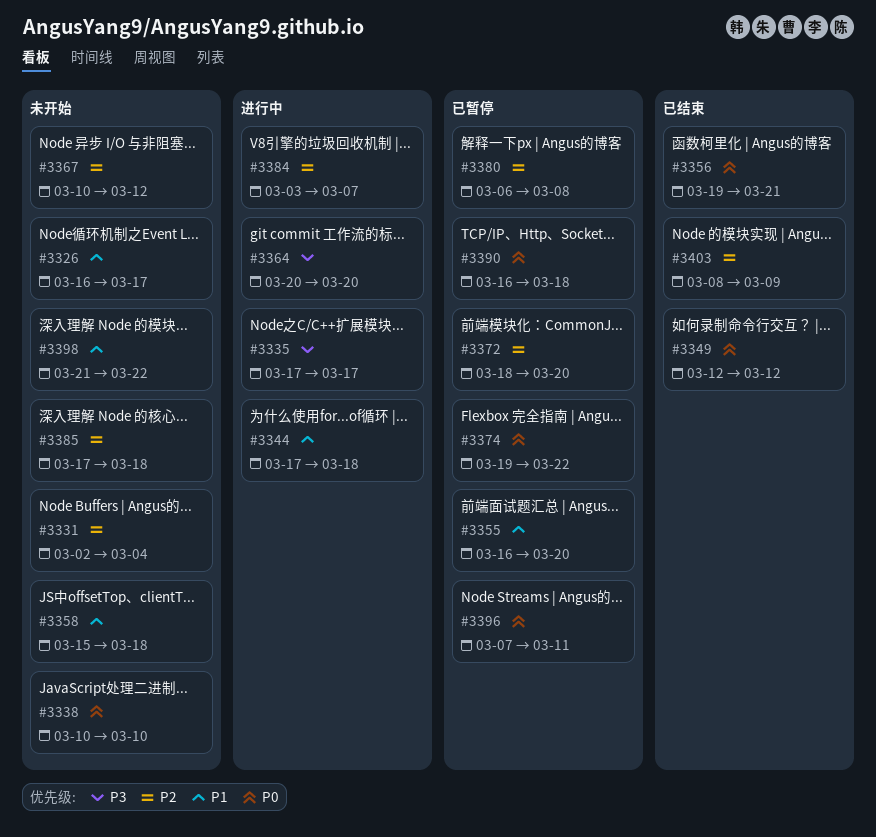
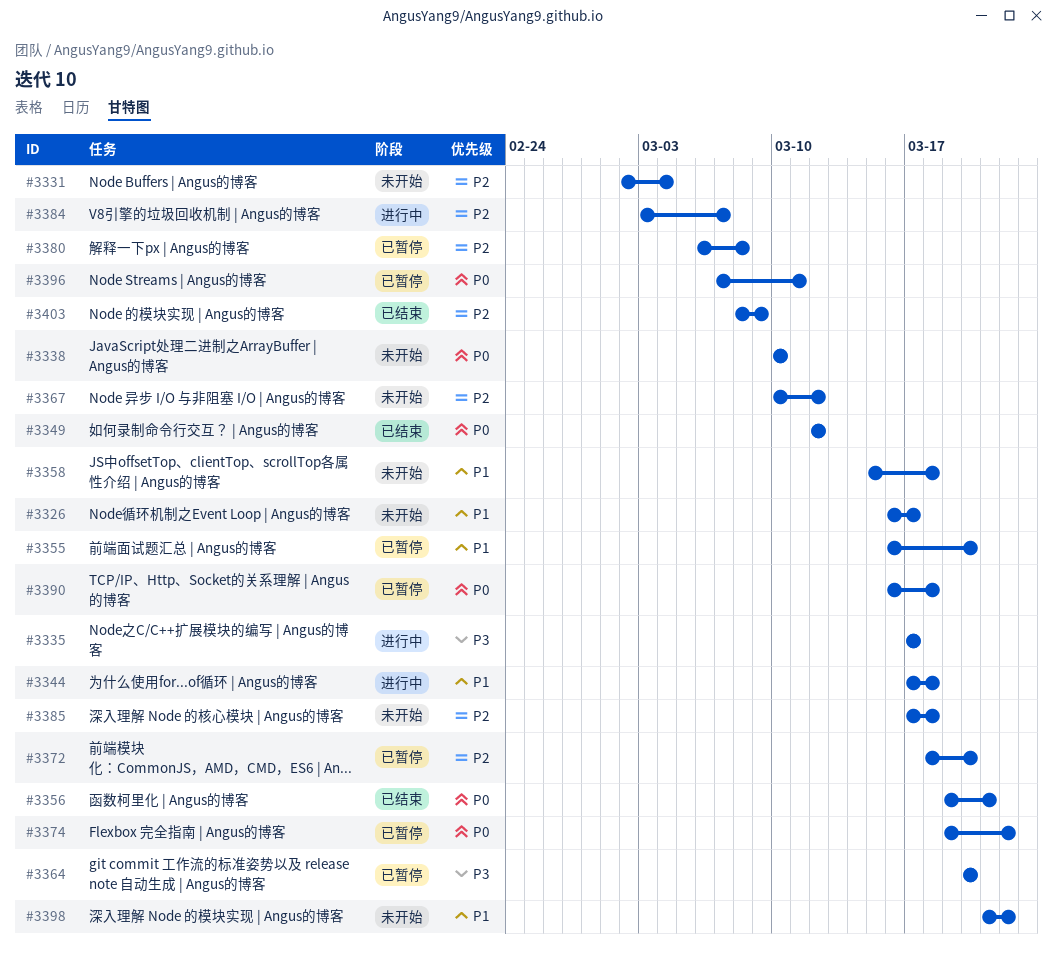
#3364, status: 进行中 -> 已暂停

